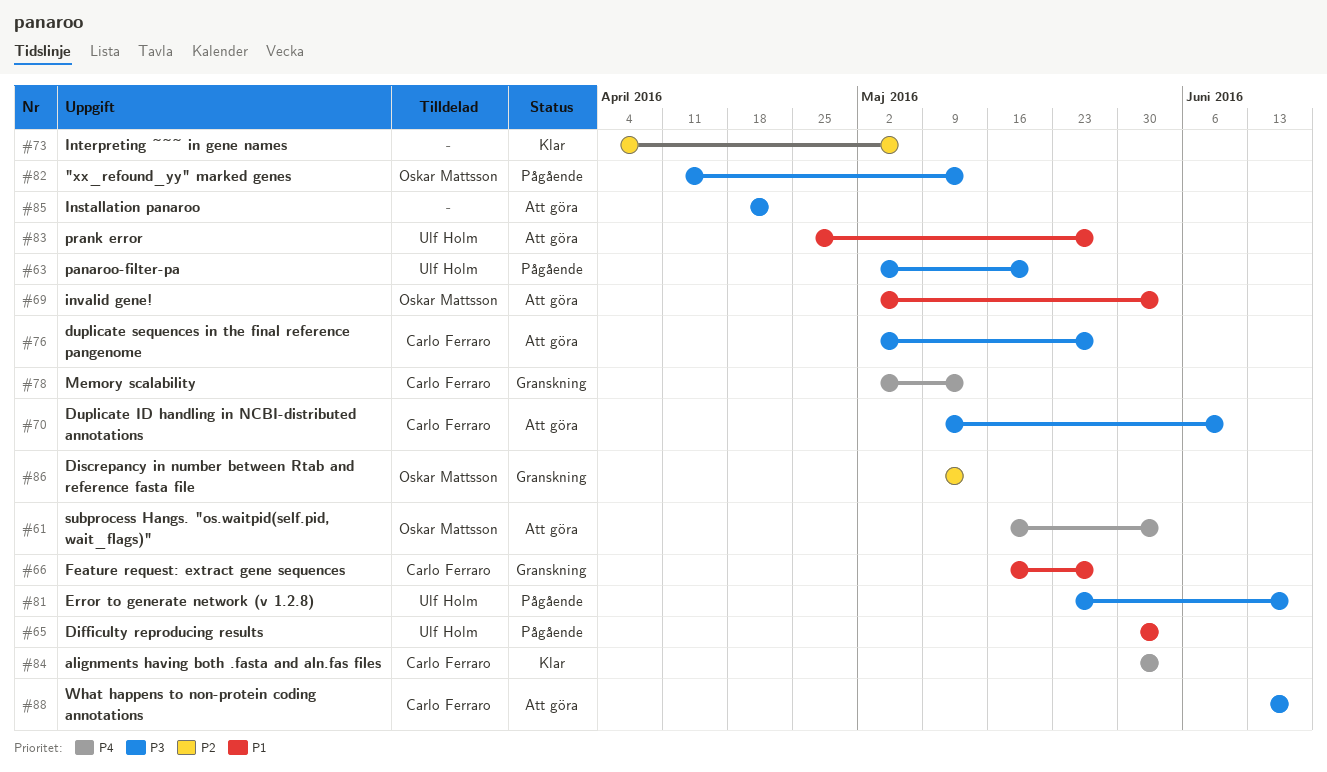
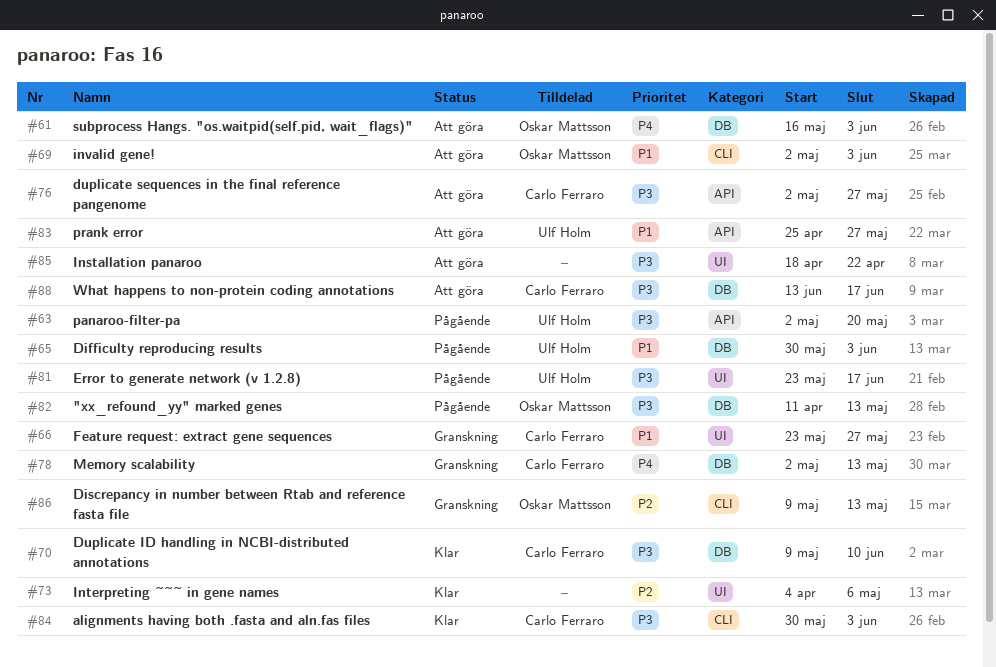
#66, start: May 16 -> May 23
#70, status: Att göra -> Klar
#84, priority: P4 -> P3

